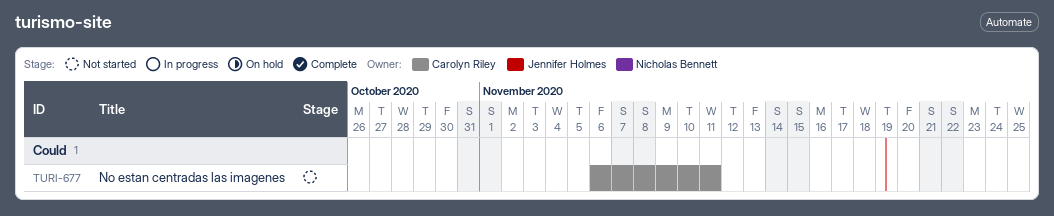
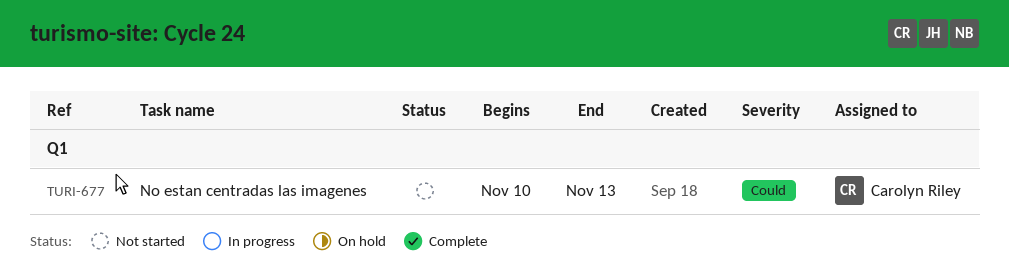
TURI-677, start: Nov 6 -> Nov 10
TURI-677, due: Nov 11 -> Nov 13

